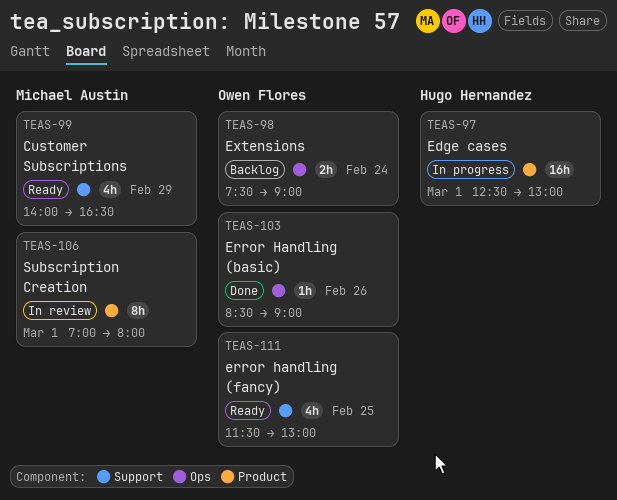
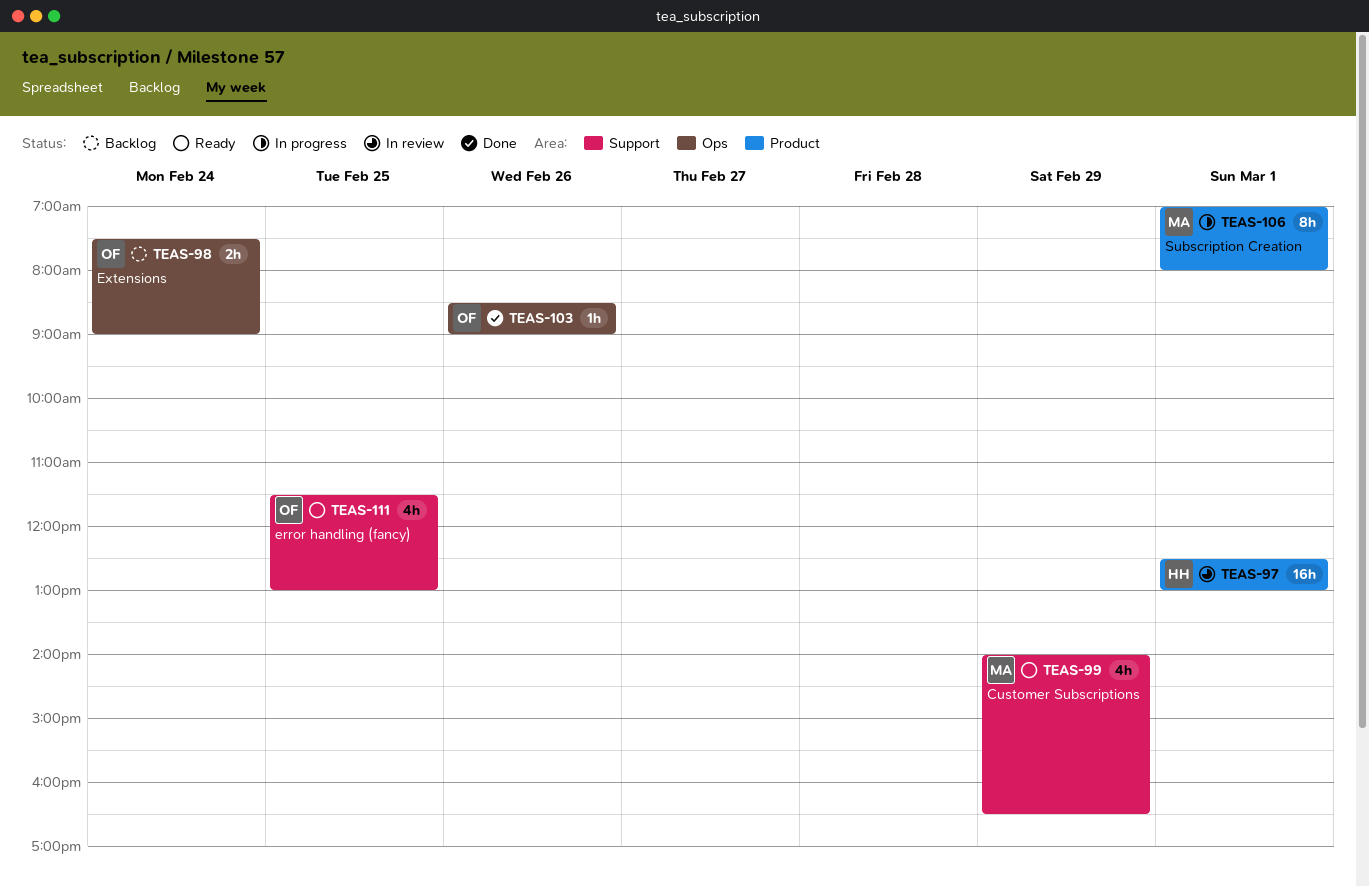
TEAS-97, status: In progress -> In review
TEAS-106, status: In review -> In progress

